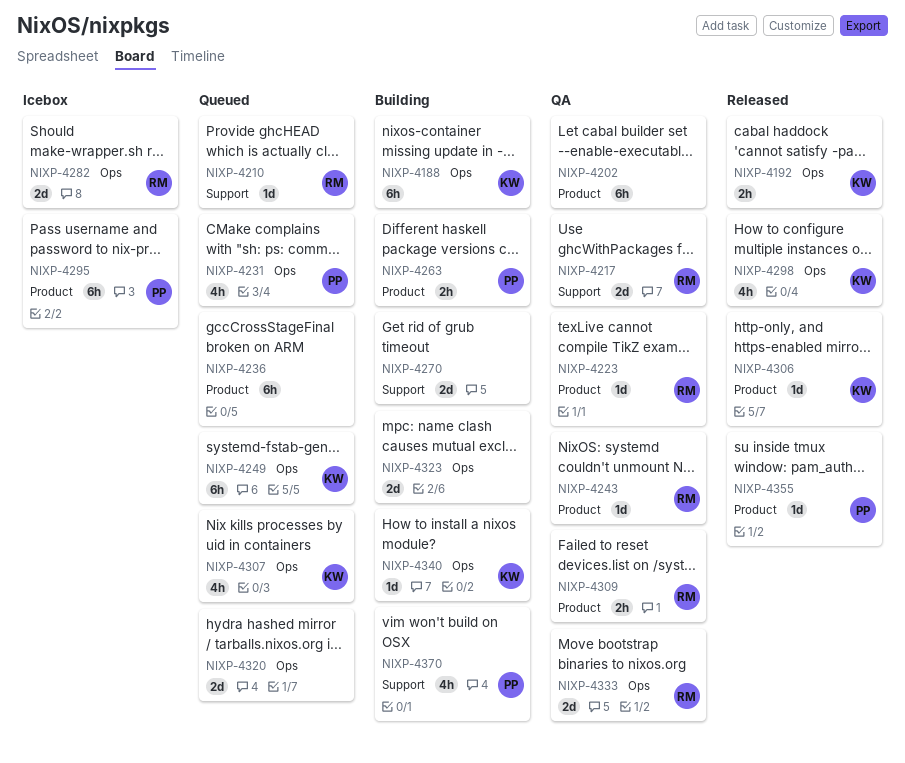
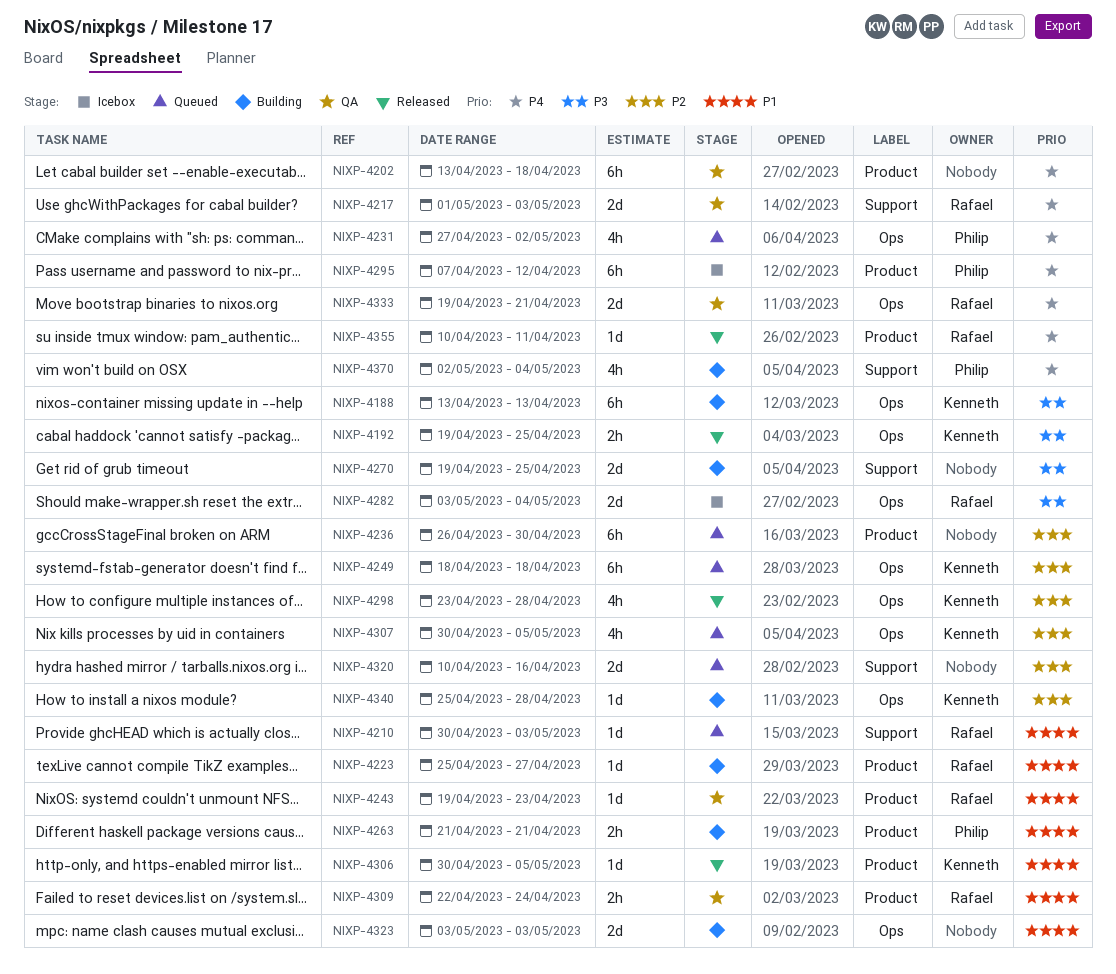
NIXP-4223, status: QA -> Building
NIXP-4320, label: Ops -> Support
NIXP-4355, owner: Philip -> Rafael

